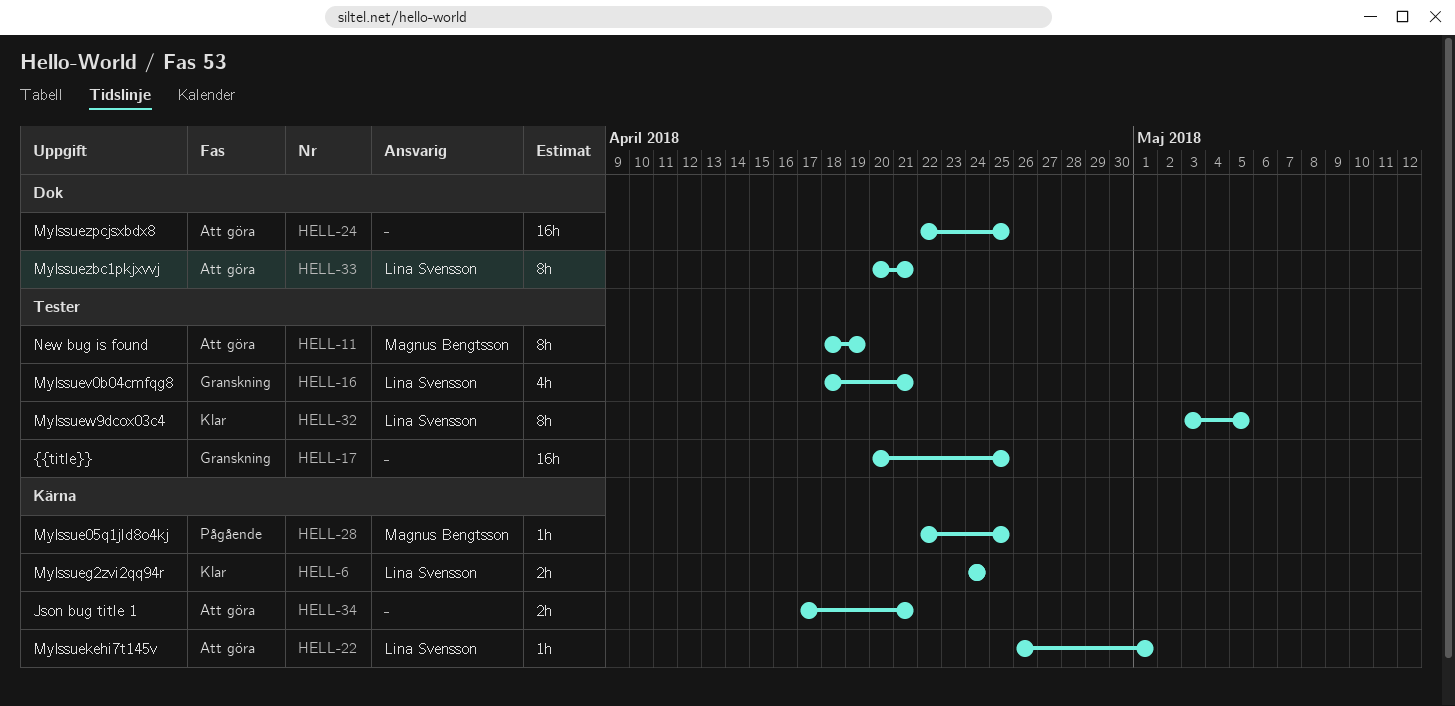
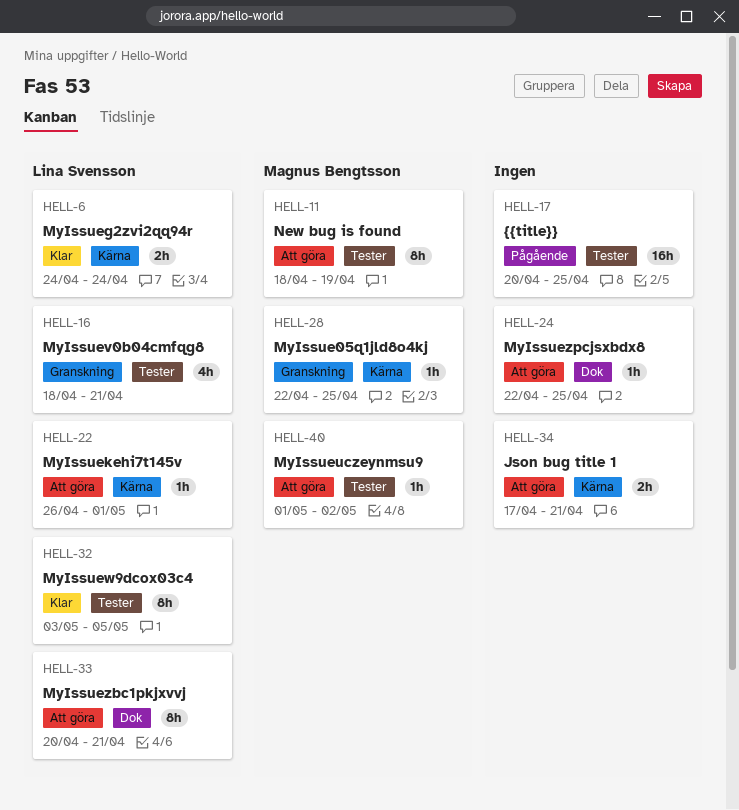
HELL-17, status: Granskning -> Pågående
HELL-24, estimate: 16h -> 1h
HELL-28, status: Pågående -> Granskning
HELL-40: none -> present

